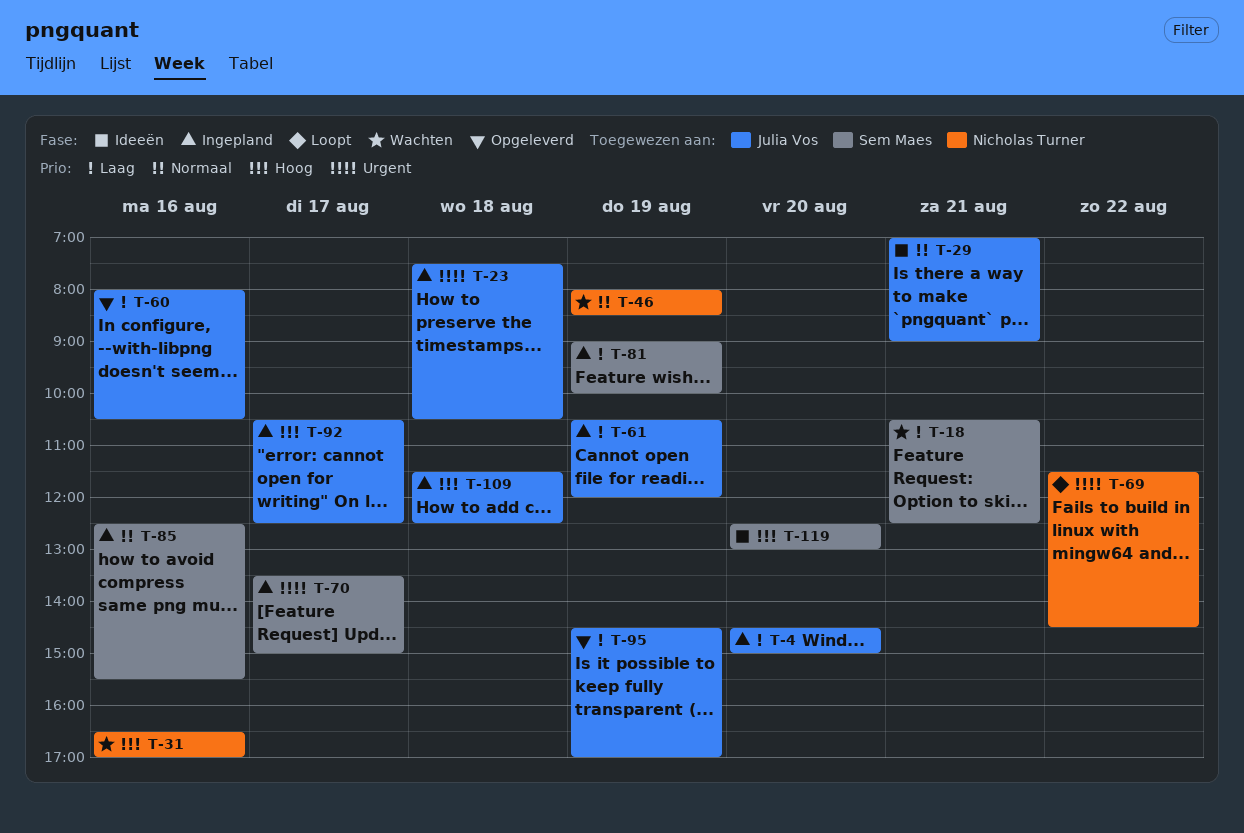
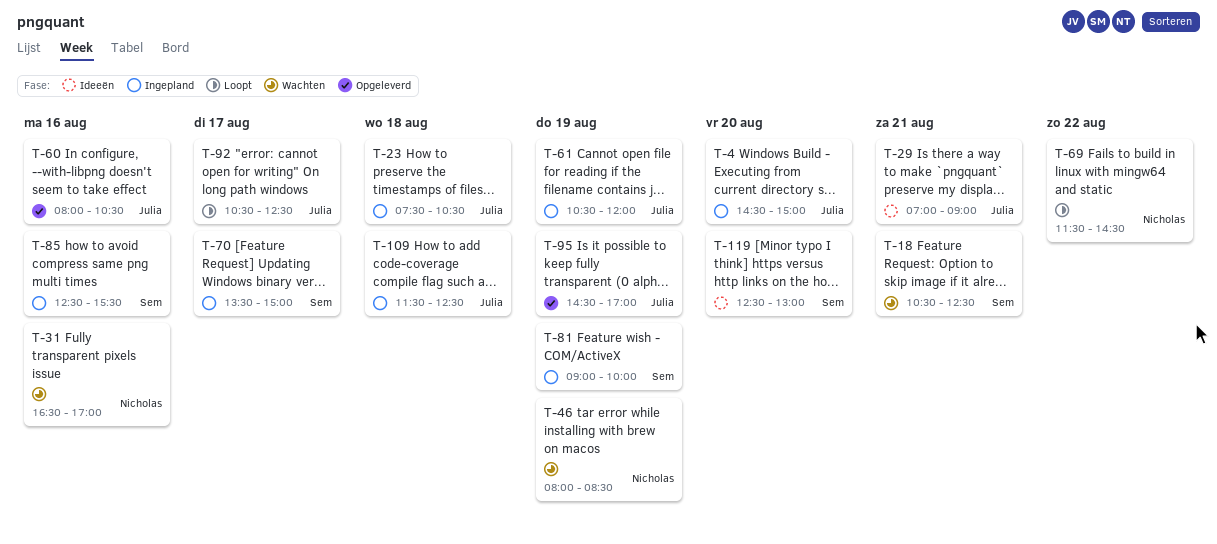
T-92, status: Ingepland -> Loopt

